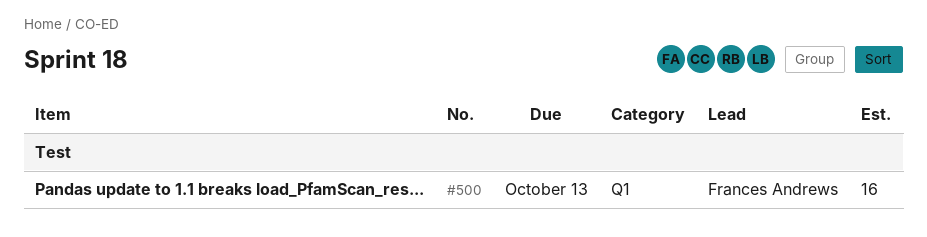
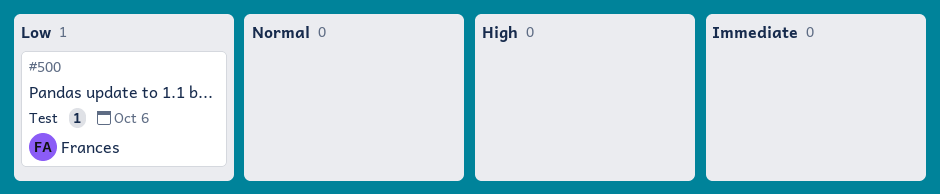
#500, estimate: 16 -> 1
#500, due: Oct 13 -> Oct 6

